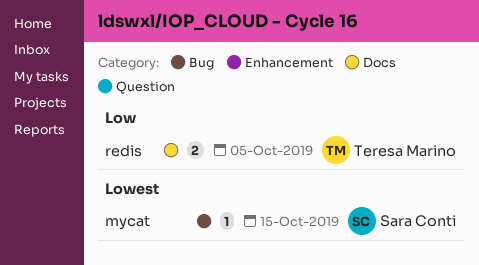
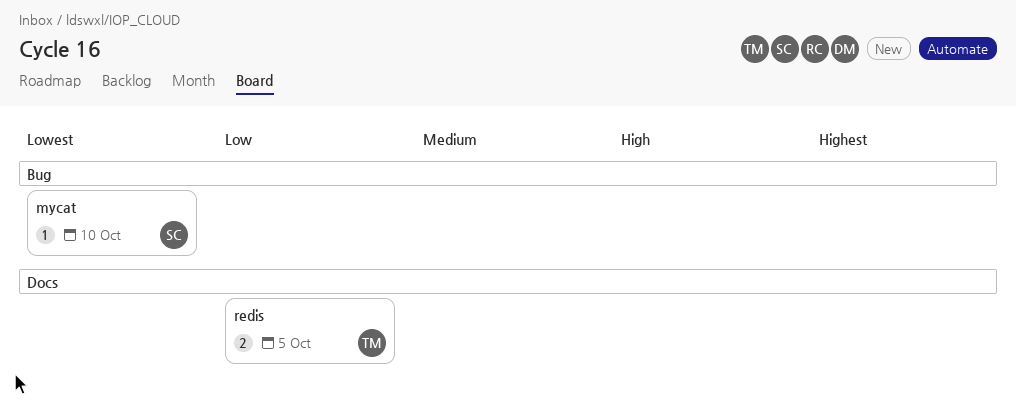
mycat, due: Oct 15 -> Oct 10

